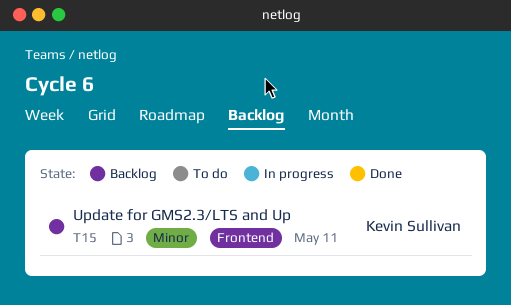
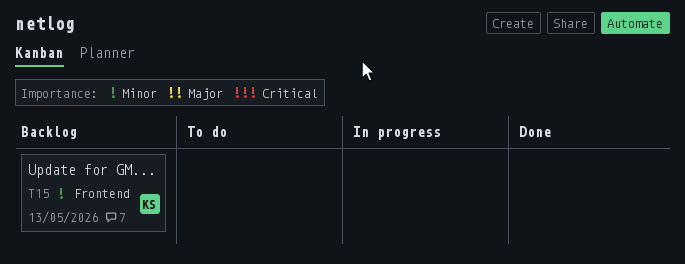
T15, due: May 11 -> May 13

